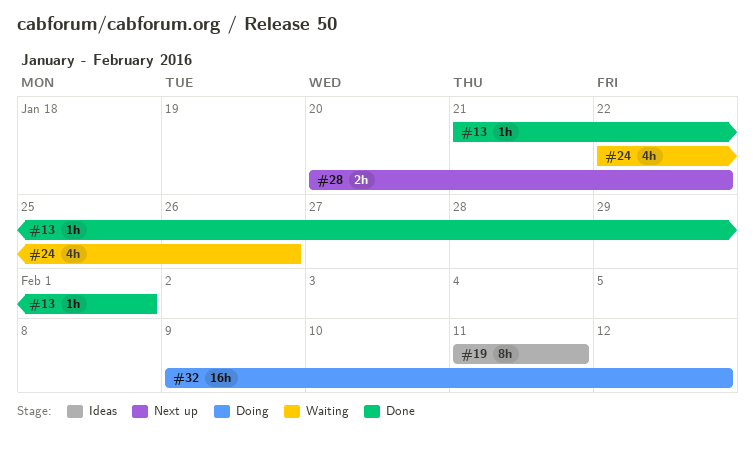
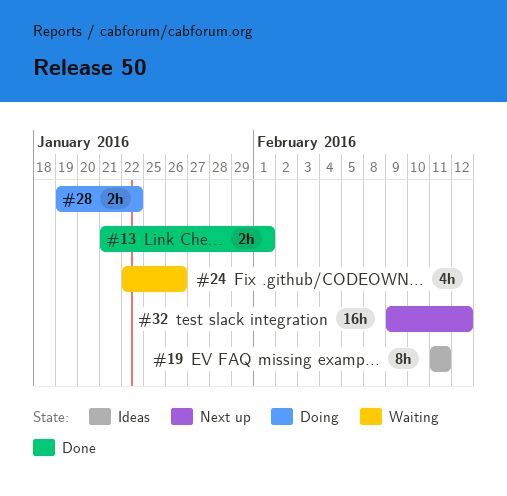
#13, estimate: 1h -> 2h
#28, status: Next up -> Doing
#28, start: Jan 20 -> Jan 19
#32, status: Doing -> Next up

